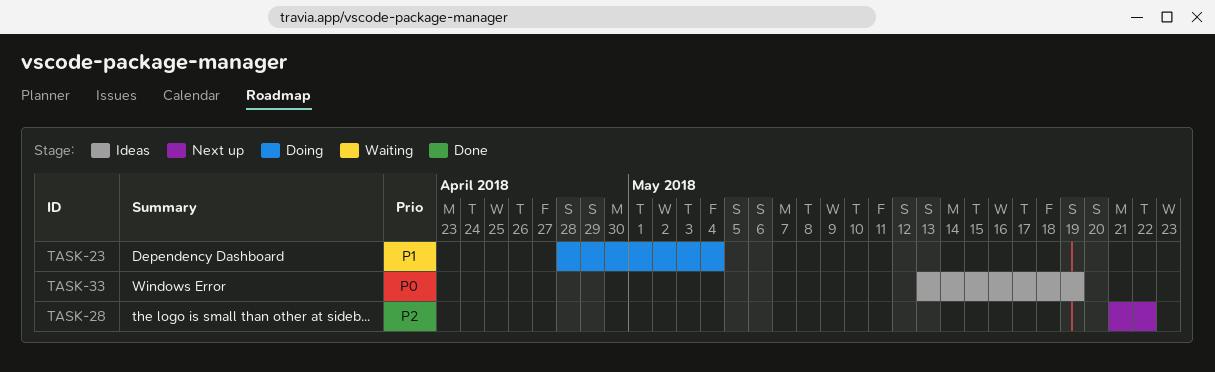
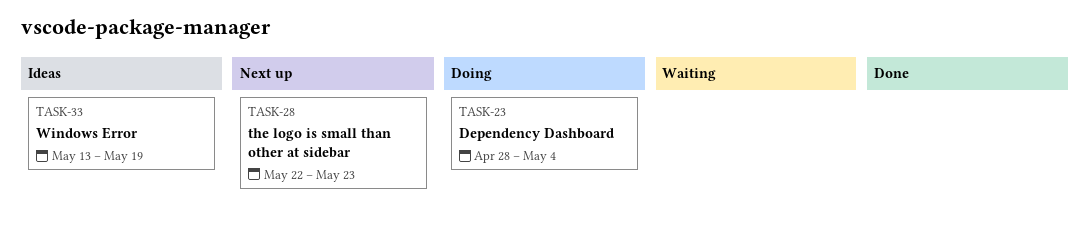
TASK-28, start: May 21 -> May 22
TASK-28, due: May 22 -> May 23

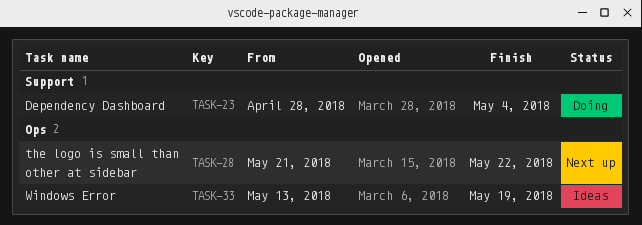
TASK-28, start: May 22 -> May 21
TASK-28, due: May 23 -> May 22

